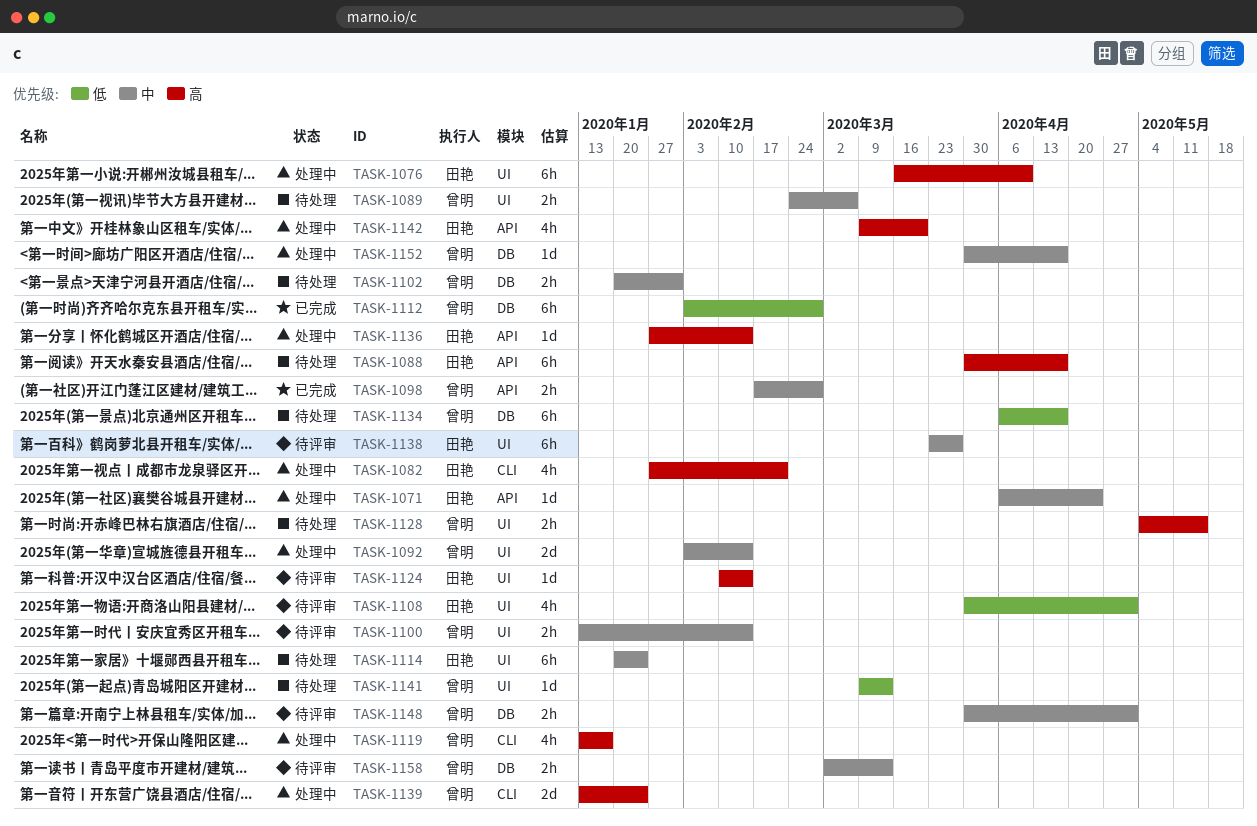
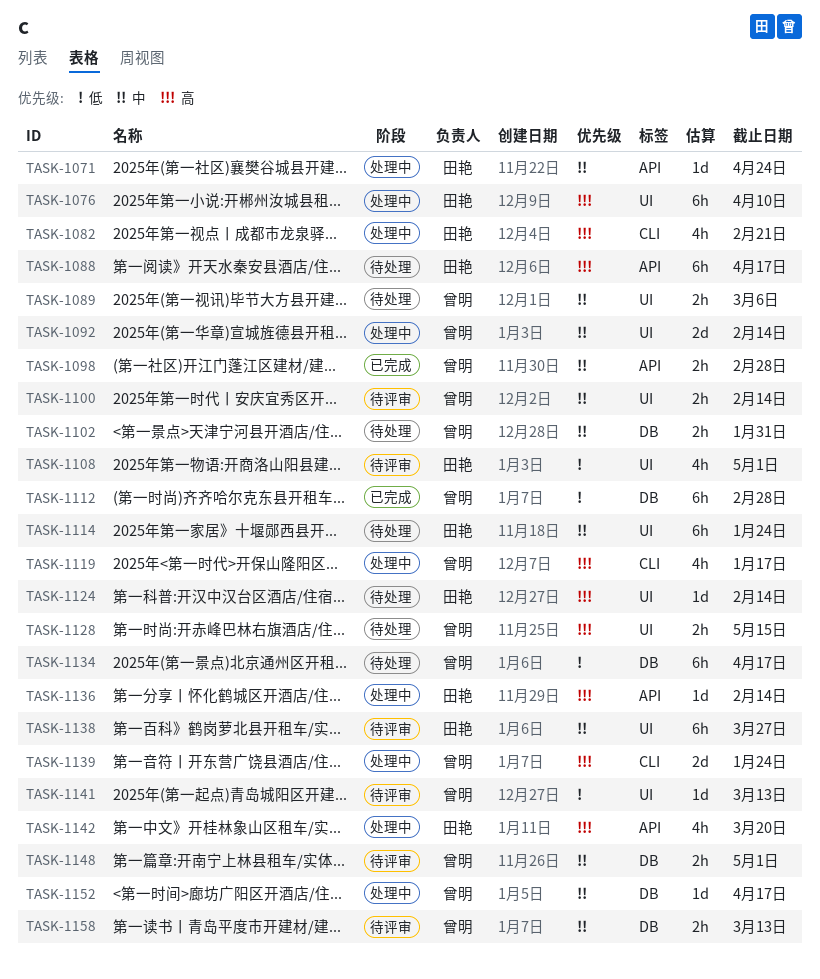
TASK-1124, status: 待评审 -> 待处理
TASK-1141, status: 待处理 -> 待评审

